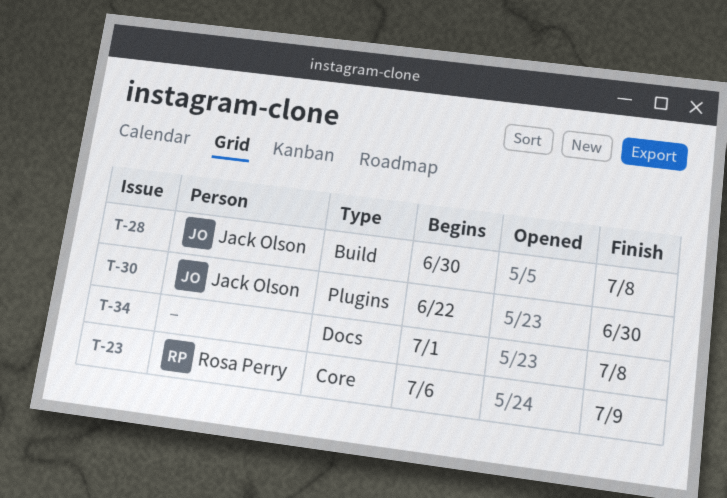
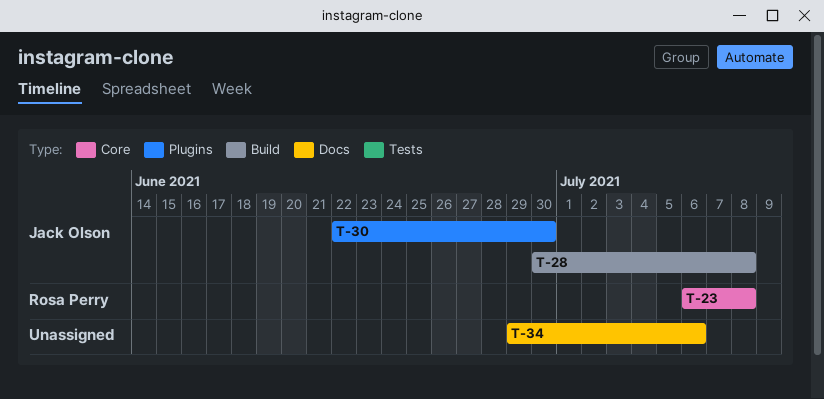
T-23, due: Jul 9 -> Jul 8
T-34, start: Jul 1 -> Jun 29
T-34, due: Jul 8 -> Jul 6

